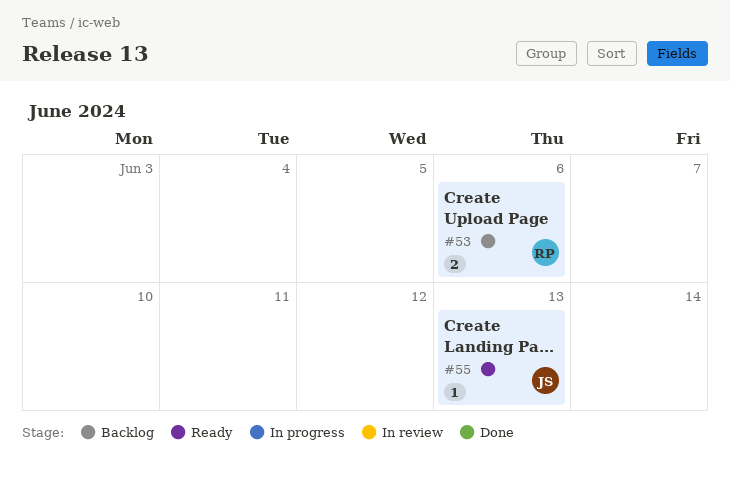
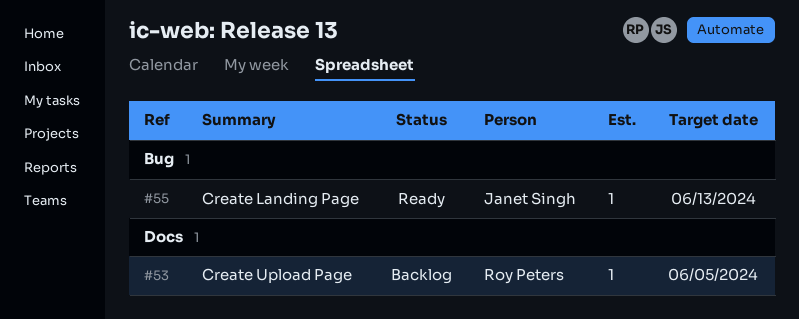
#53, estimate: 2 -> 1
#53, due: Jun 6 -> Jun 5

